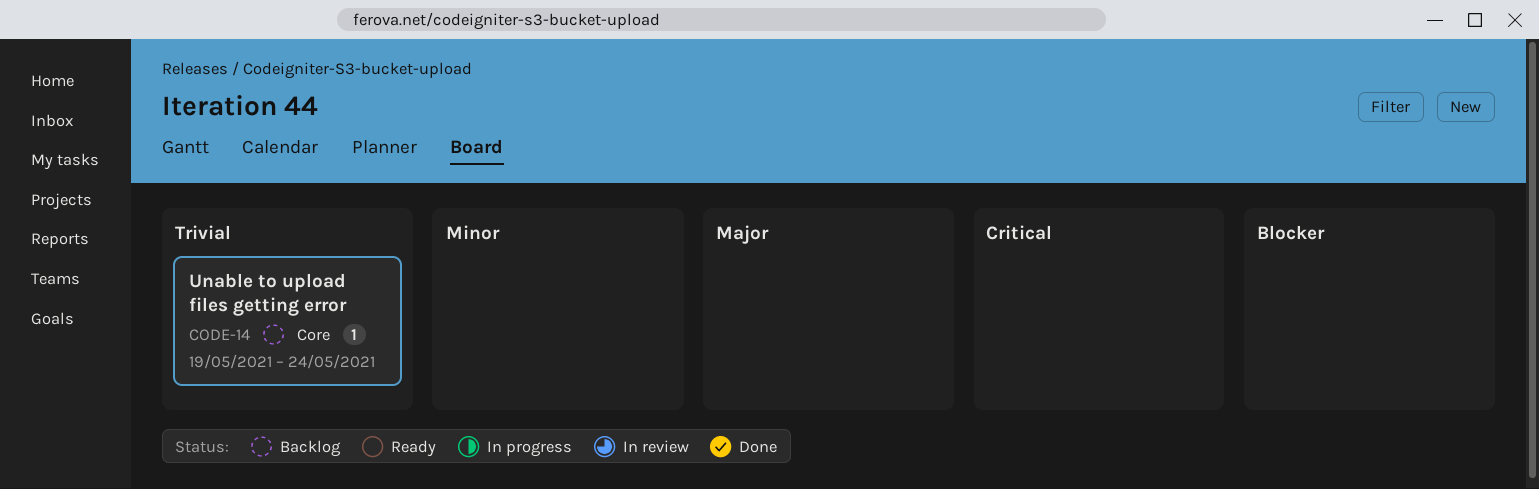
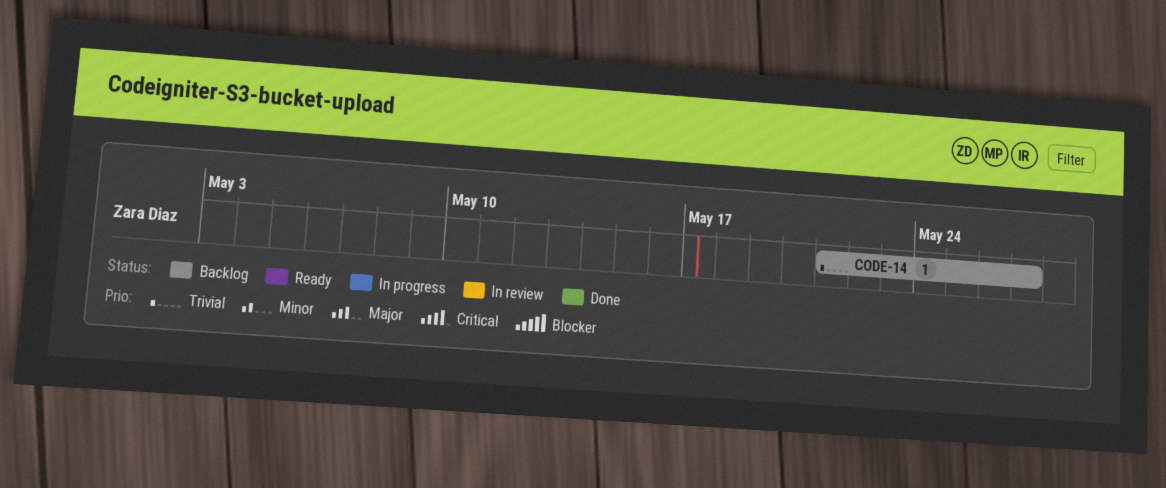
CODE-14, start: May 19 -> May 21
CODE-14, due: May 24 -> May 27

